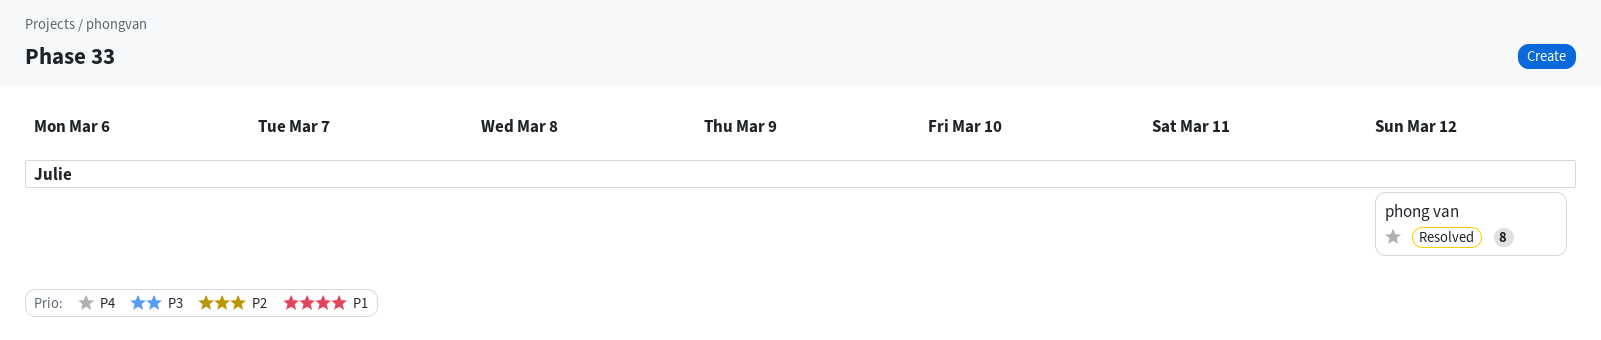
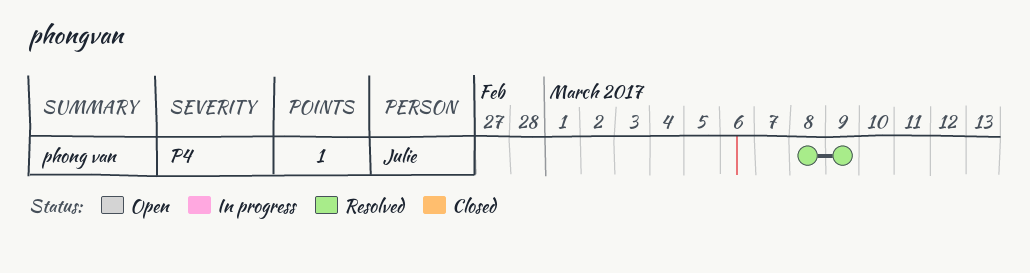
phong van, estimate: 8 -> 1
phong van, due: Mar 12 -> Mar 9

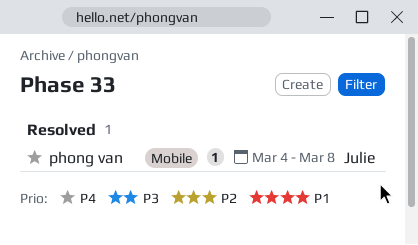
phong van, start: Mar 8 -> Mar 4
phong van, due: Mar 9 -> Mar 8

